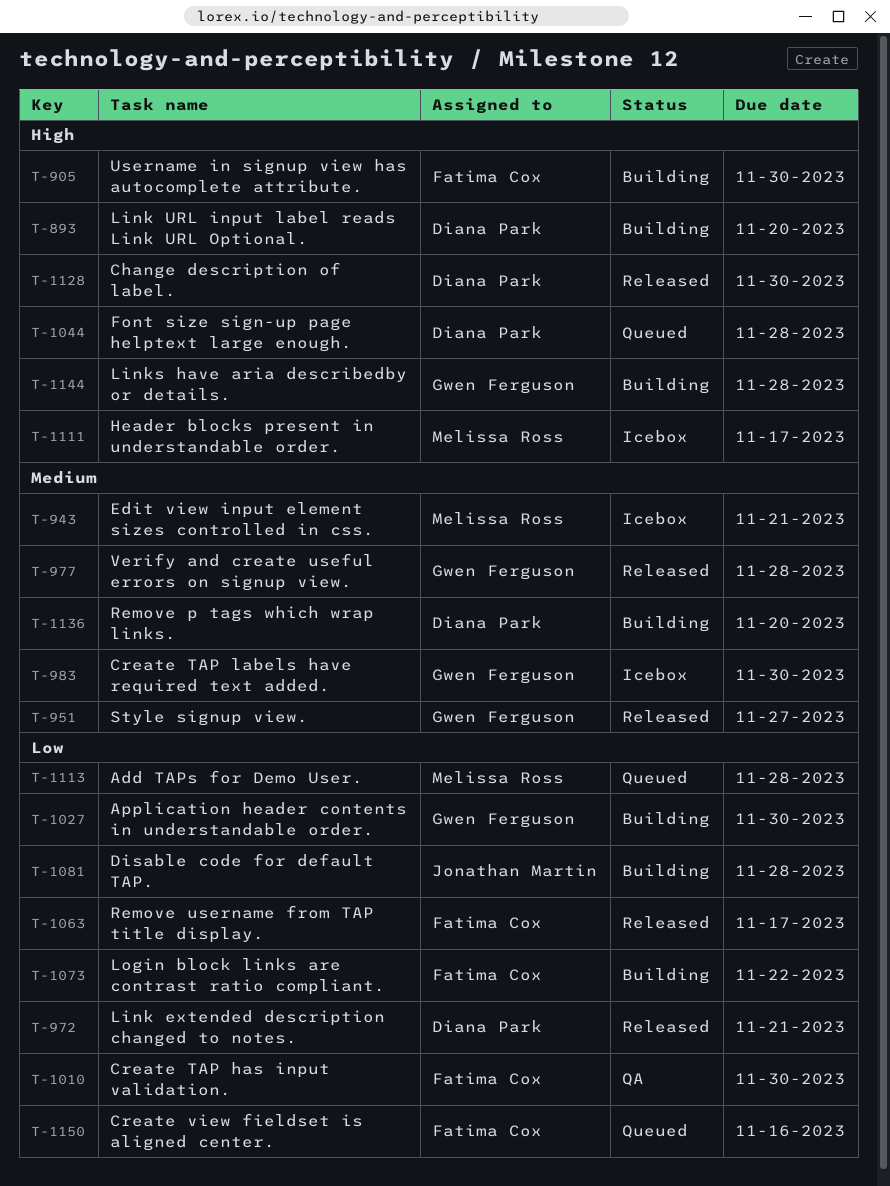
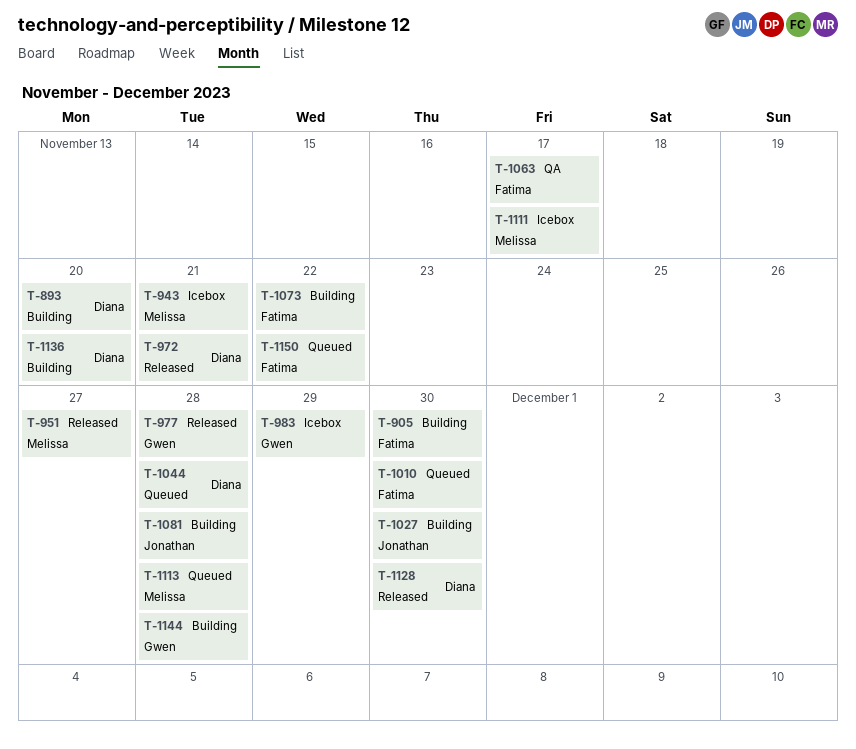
T-951, owner: Gwen Ferguson -> Melissa Ross
T-983, due: Nov 30 -> Nov 29
T-1010, status: QA -> Queued
T-1027, owner: Gwen Ferguson -> Jonathan Martin
T-1063, status: Released -> QA
T-1150, due: Nov 16 -> Nov 22

